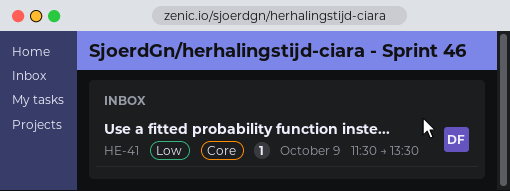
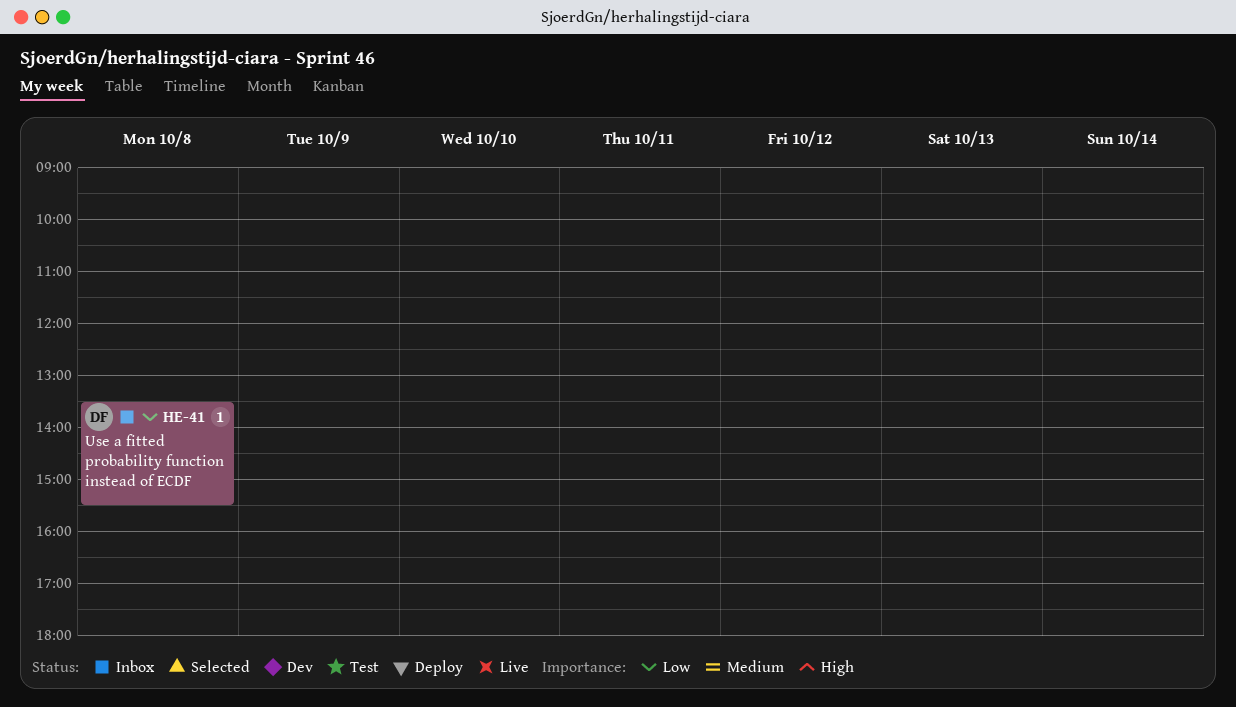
HE-41, day: Oct 9 -> Oct 8
HE-41, begins: 11:30 -> 13:30
HE-41, ends: 13:30 -> 15:30

